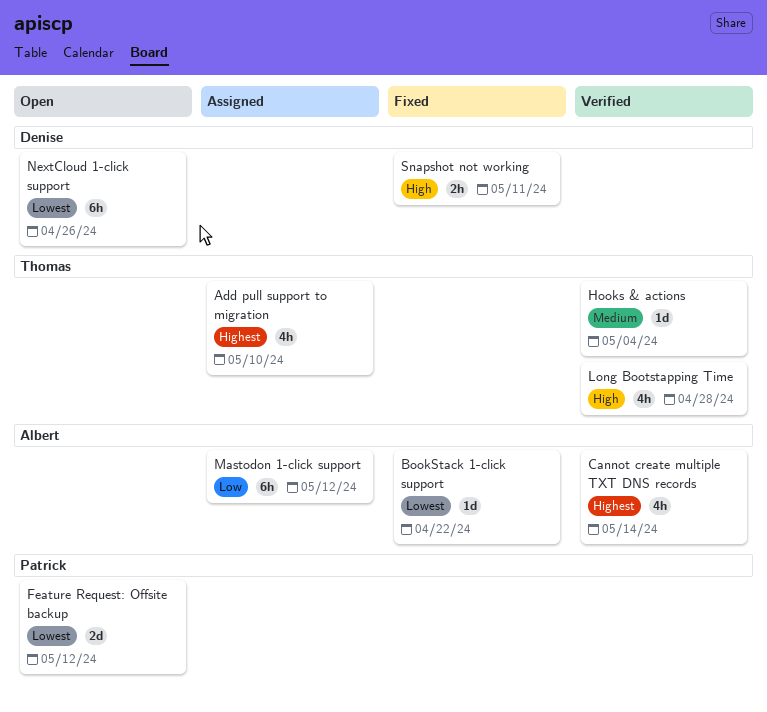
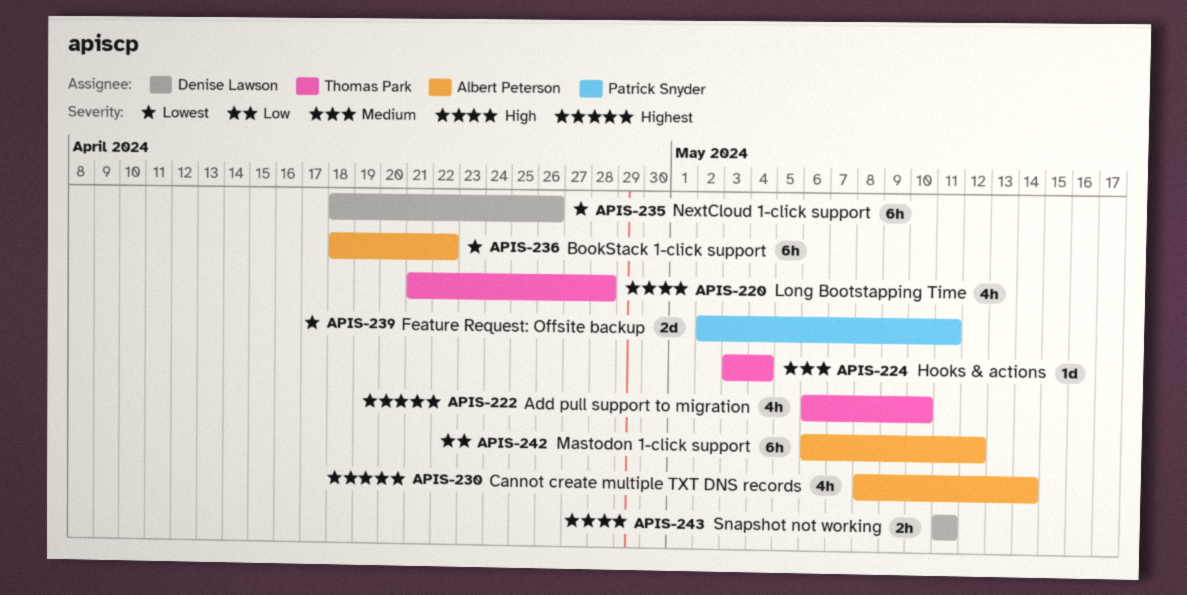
BookStack 1-click support, estimate: 1d -> 6h
Feature Request: Offsite backup, due: May 12 -> May 11

